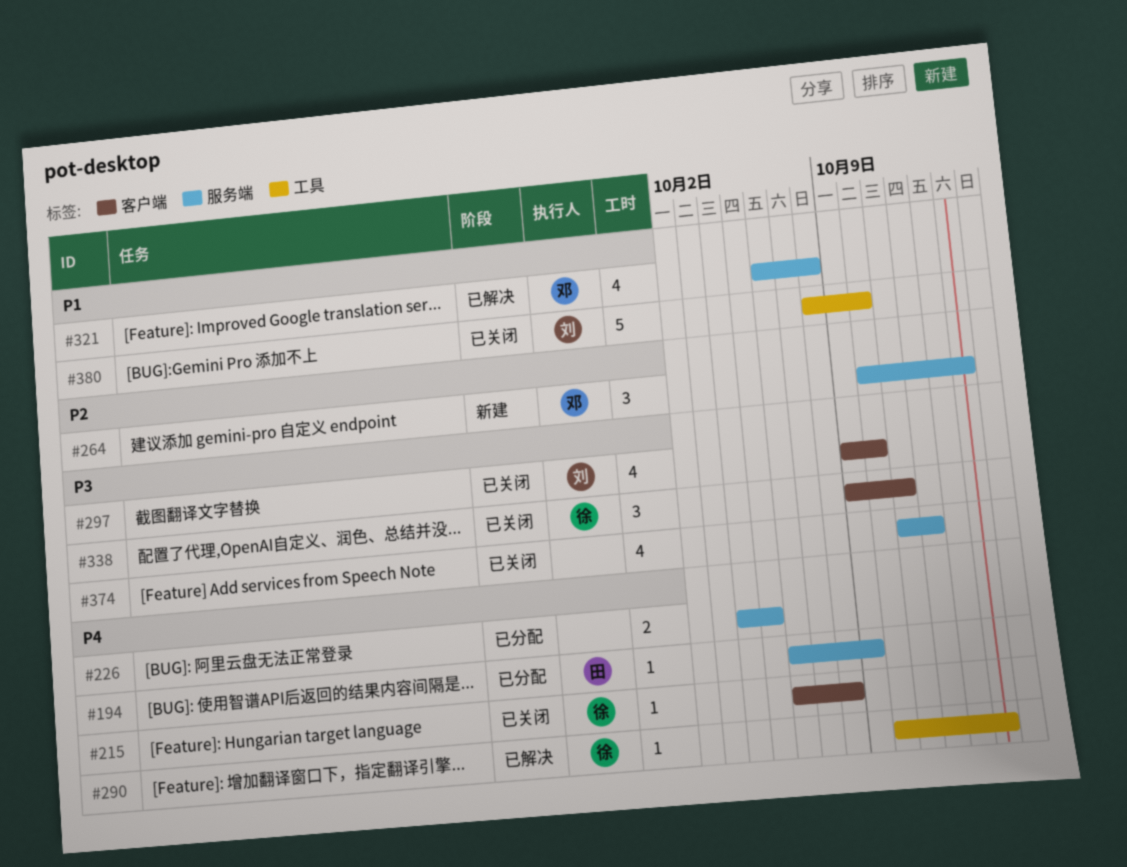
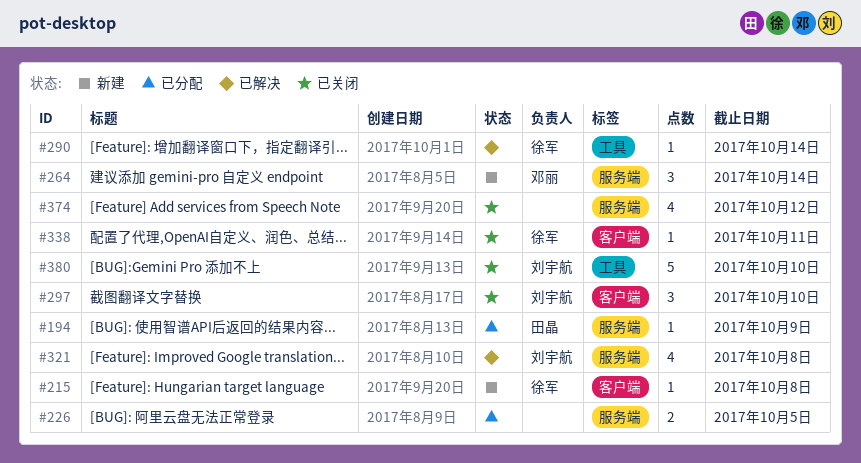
#215, status: 已关闭 -> 新建
#297, estimate: 4 -> 3
#321, owner: 邓丽 -> 刘宇航
#338, estimate: 3 -> 1

